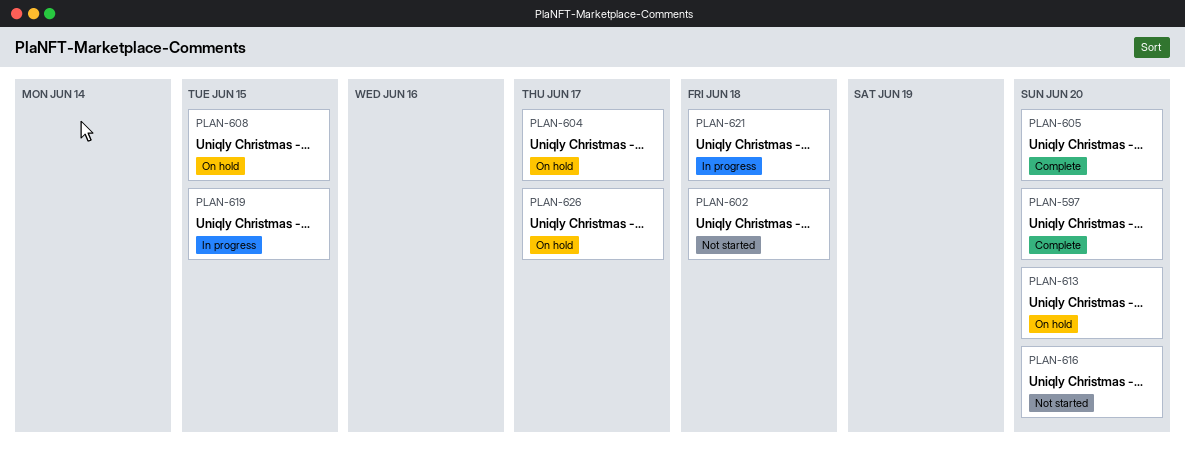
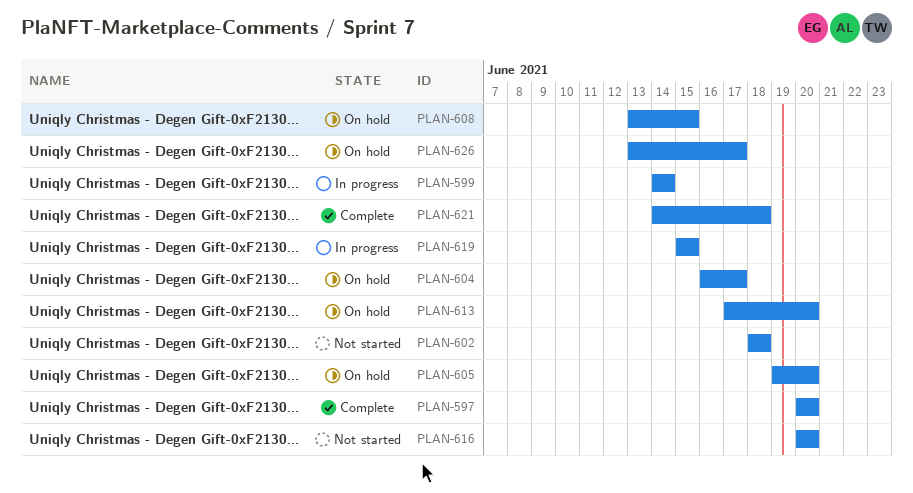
PLAN-599: none -> present
PLAN-605, status: Complete -> On hold
PLAN-621, status: In progress -> Complete

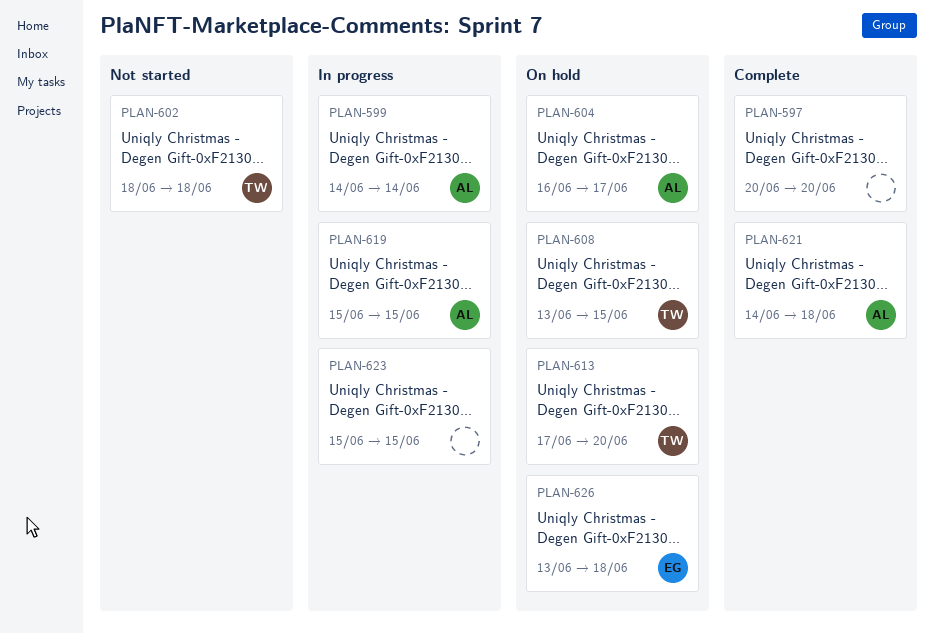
PLAN-605: present -> none
PLAN-616: present -> none
PLAN-623: none -> present
PLAN-626, due: Jun 17 -> Jun 18

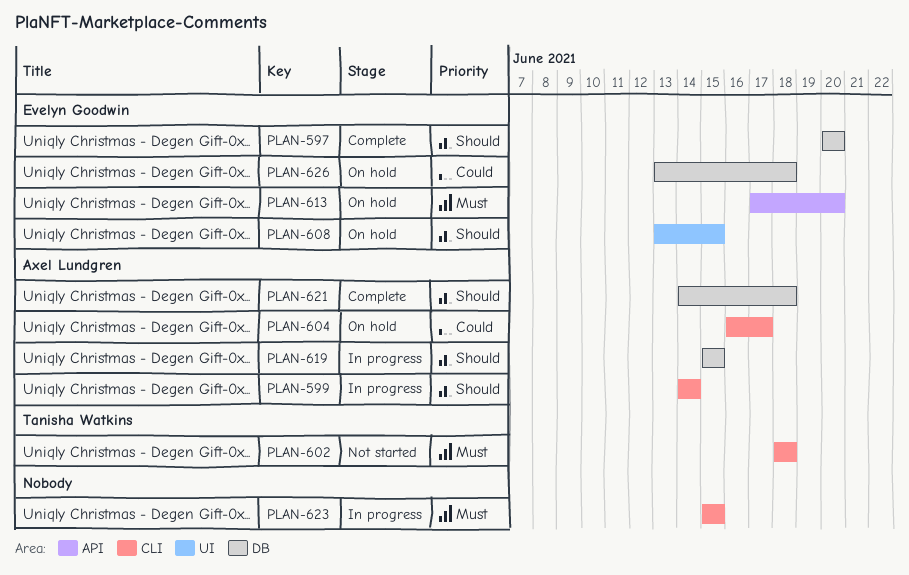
PLAN-597, owner: none -> Evelyn Goodwin
PLAN-608, owner: Tanisha Watkins -> Evelyn Goodwin
PLAN-613, owner: Tanisha Watkins -> Evelyn Goodwin

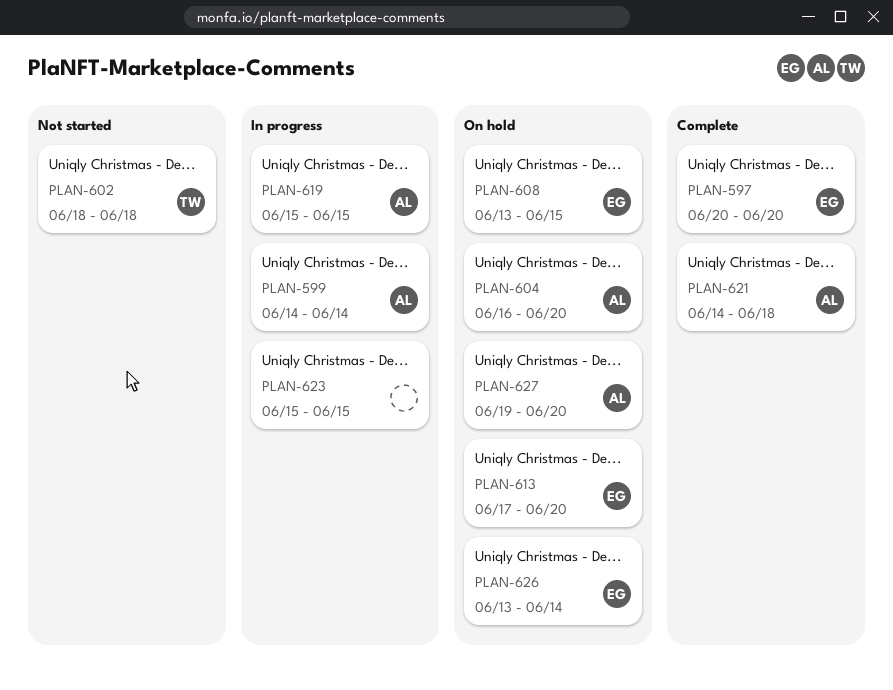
PLAN-604, due: Jun 17 -> Jun 20
PLAN-626, due: Jun 18 -> Jun 14
PLAN-627: none -> present

